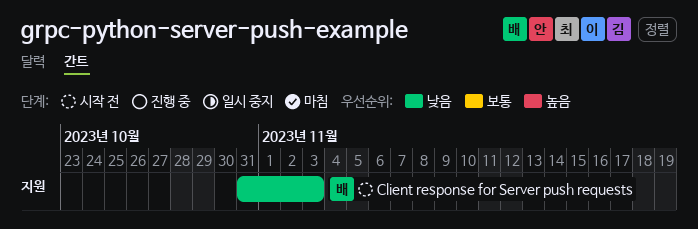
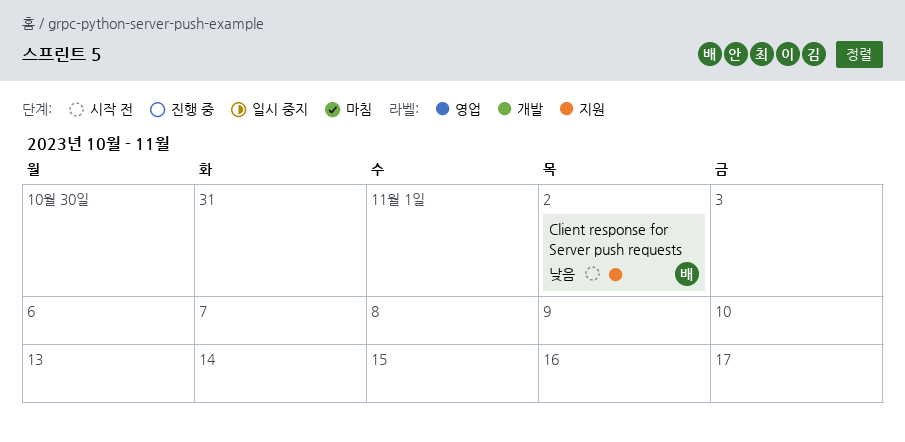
Client response for Server push requests, due: Nov 3 -> Nov 2

